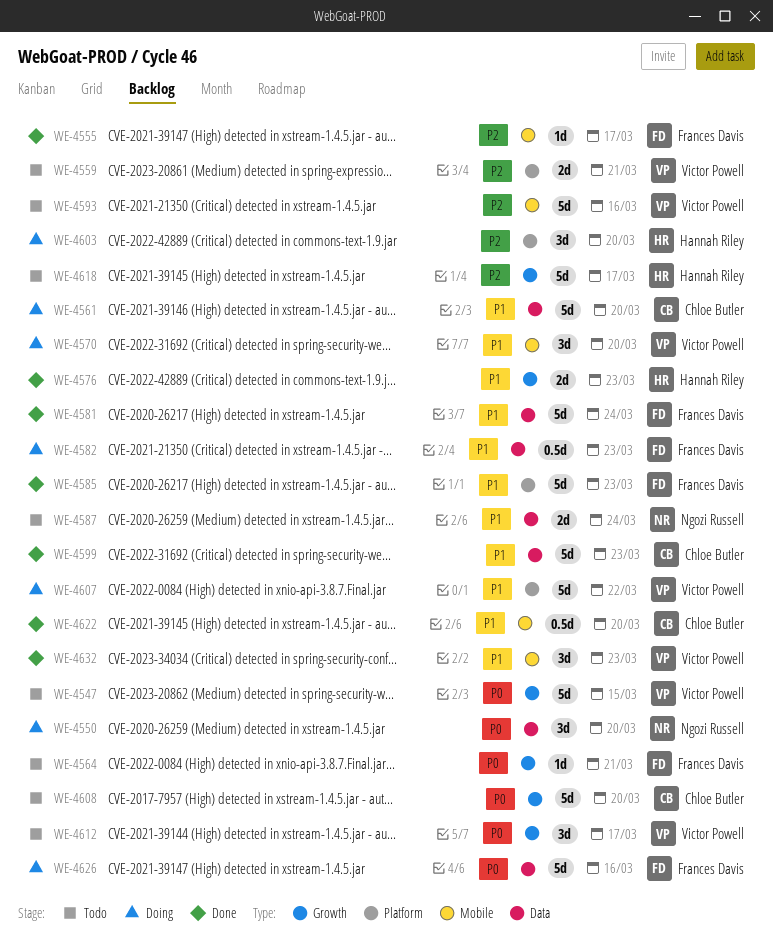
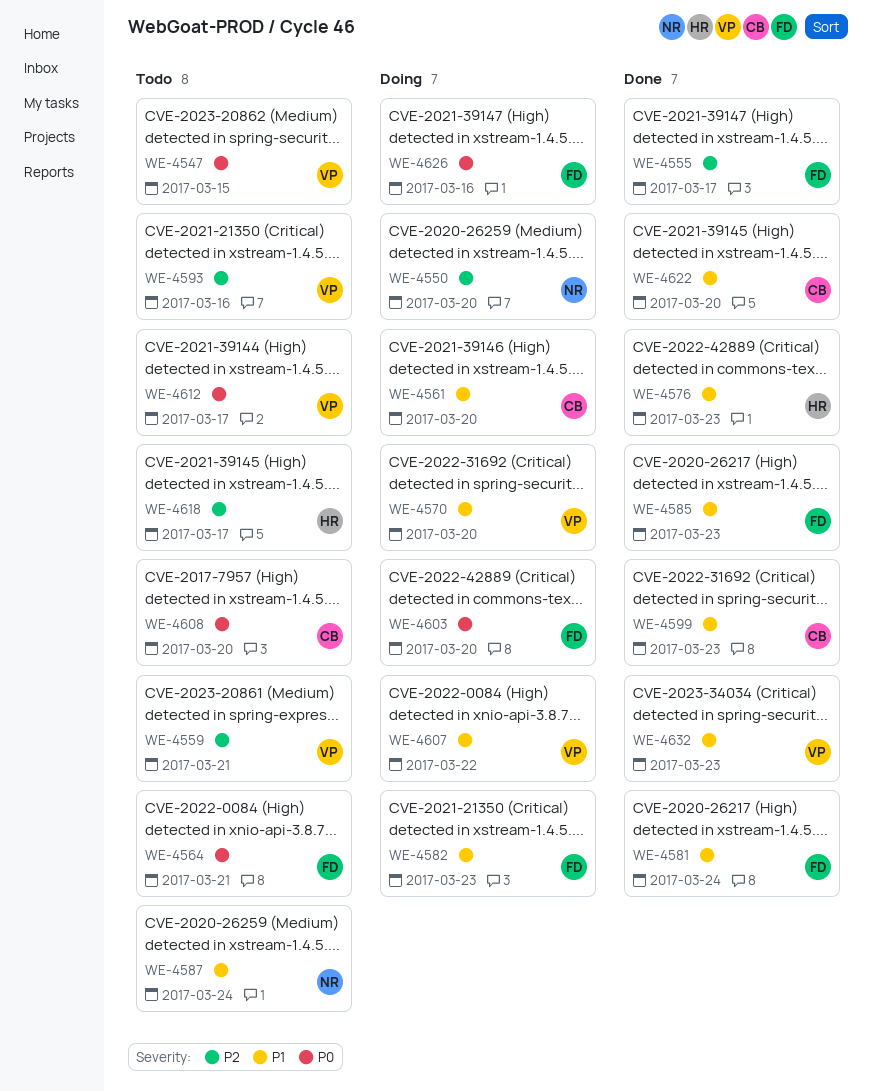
WE-4550, priority: P0 -> P2
WE-4603, owner: Hannah Riley -> Frances Davis
WE-4603, priority: P2 -> P0

